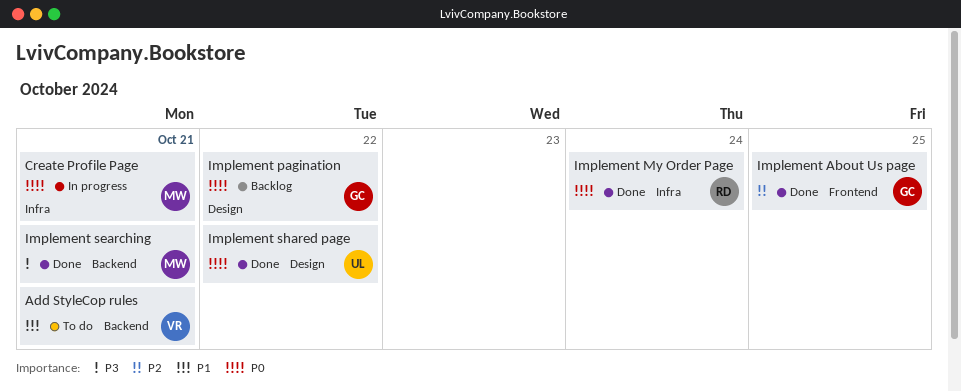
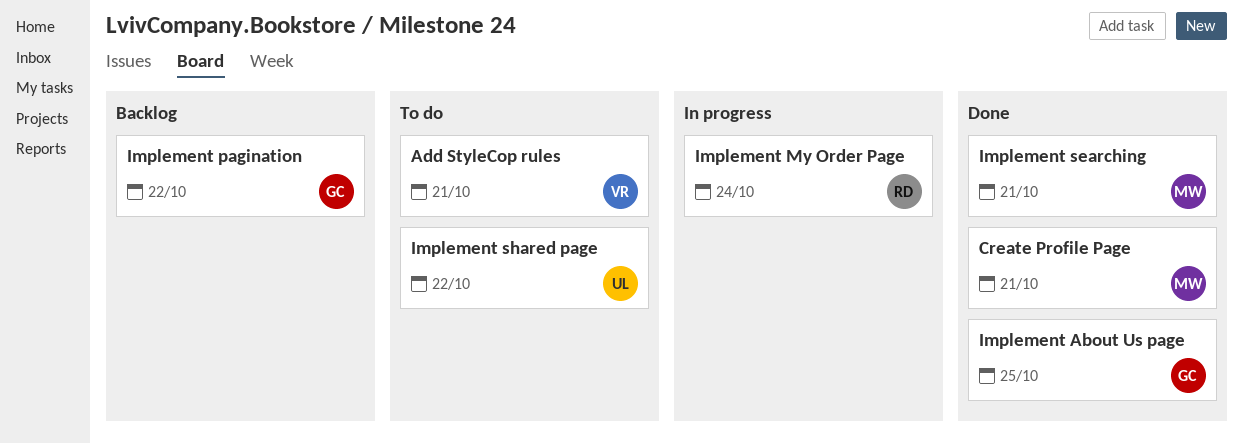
Create Profile Page, status: In progress -> Done
Implement My Order Page, status: Done -> In progress
Implement shared page, status: Done -> To do

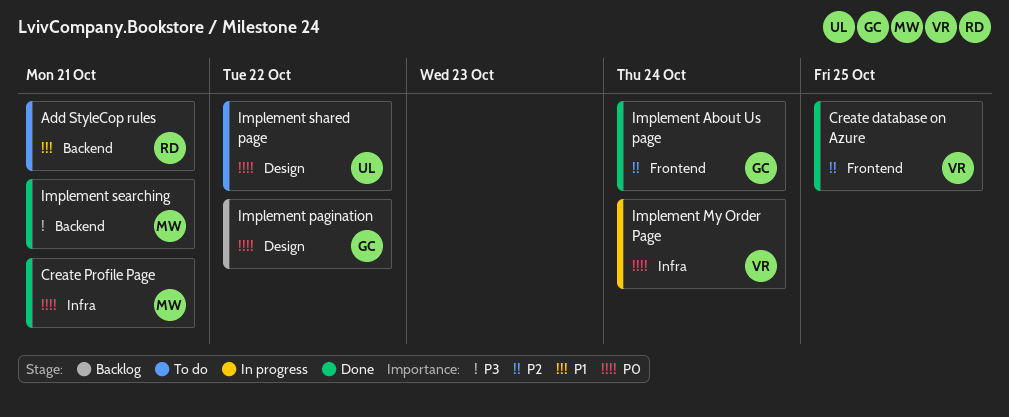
Add StyleCop rules, owner: VR -> RD
Create database on Azure: none -> present
Implement About Us page, due: Oct 25 -> Oct 24
Implement My Order Page, owner: RD -> VR

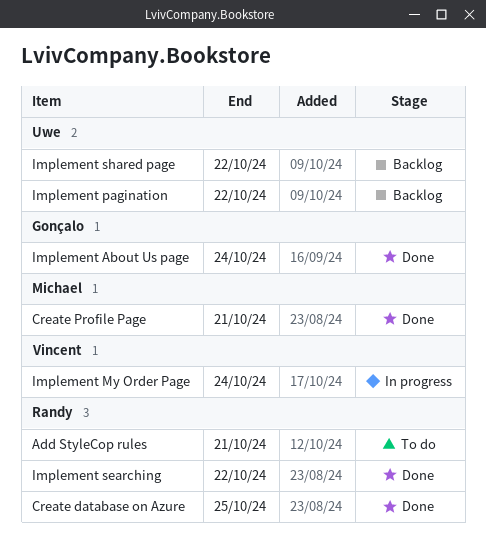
Create database on Azure, owner: Vincent -> Randy
Implement pagination, owner: Gonçalo -> Uwe
Implement searching, owner: Michael -> Randy
Implement searching, due: Oct 21 -> Oct 22
Implement shared page, status: To do -> Backlog

